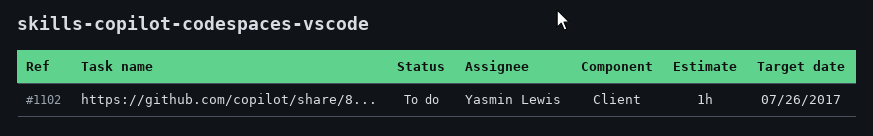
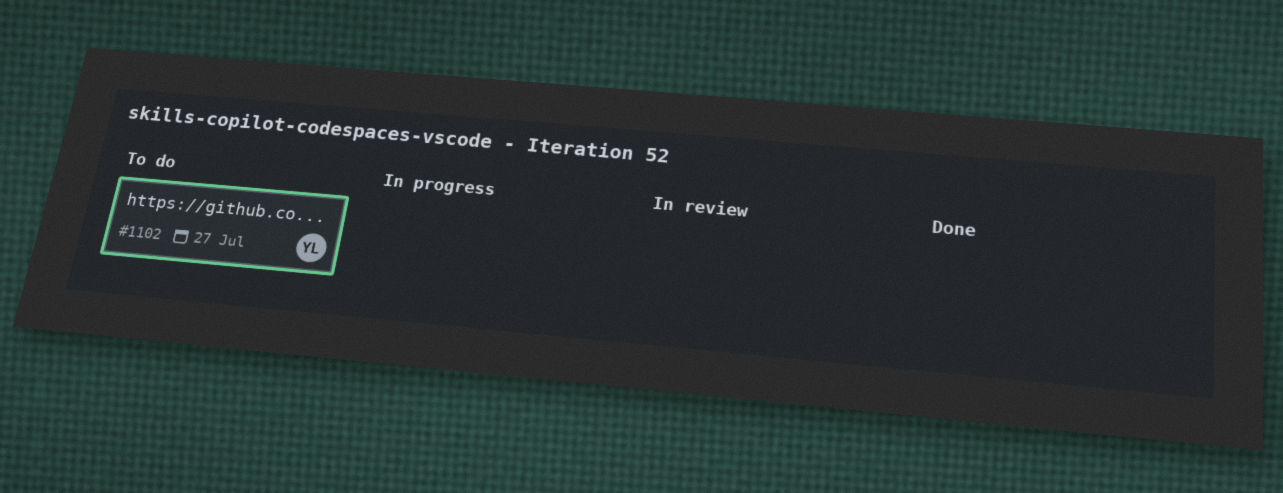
#1102, due: Jul 26 -> Jul 27

